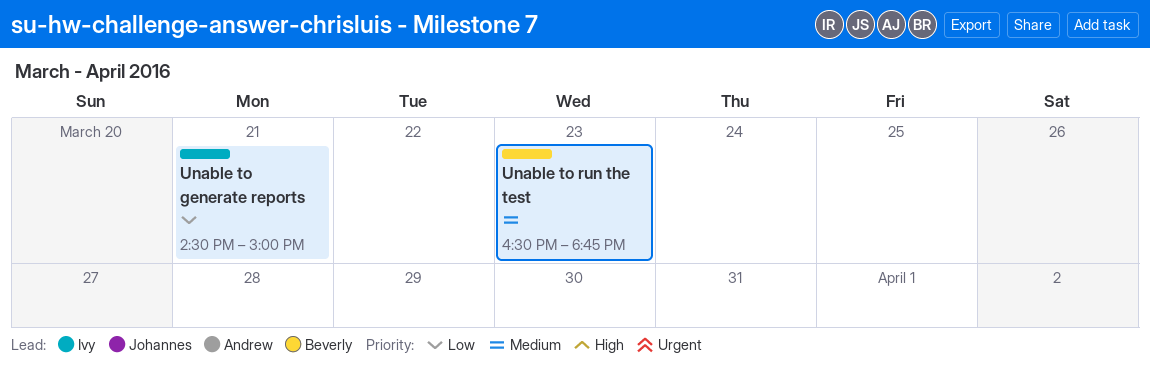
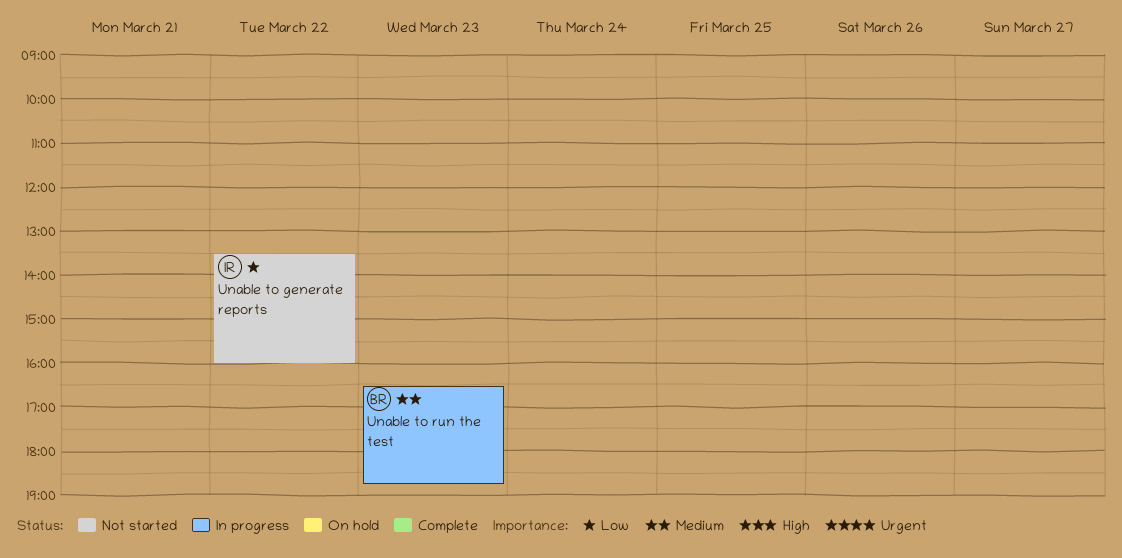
Unable to generate reports, day: Mar 21 -> Mar 22
Unable to generate reports, begins: 14:30 -> 13:30
Unable to generate reports, ends: 15:00 -> 16:00

